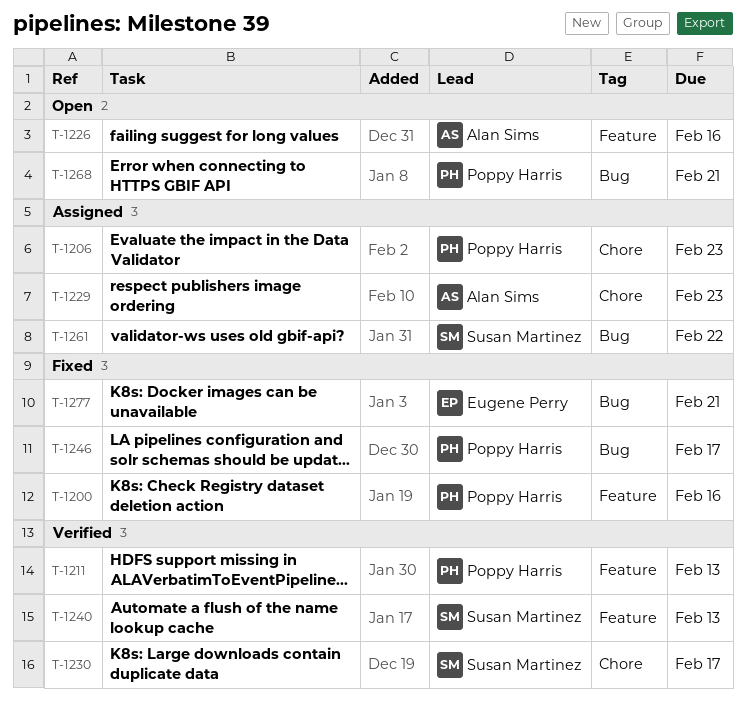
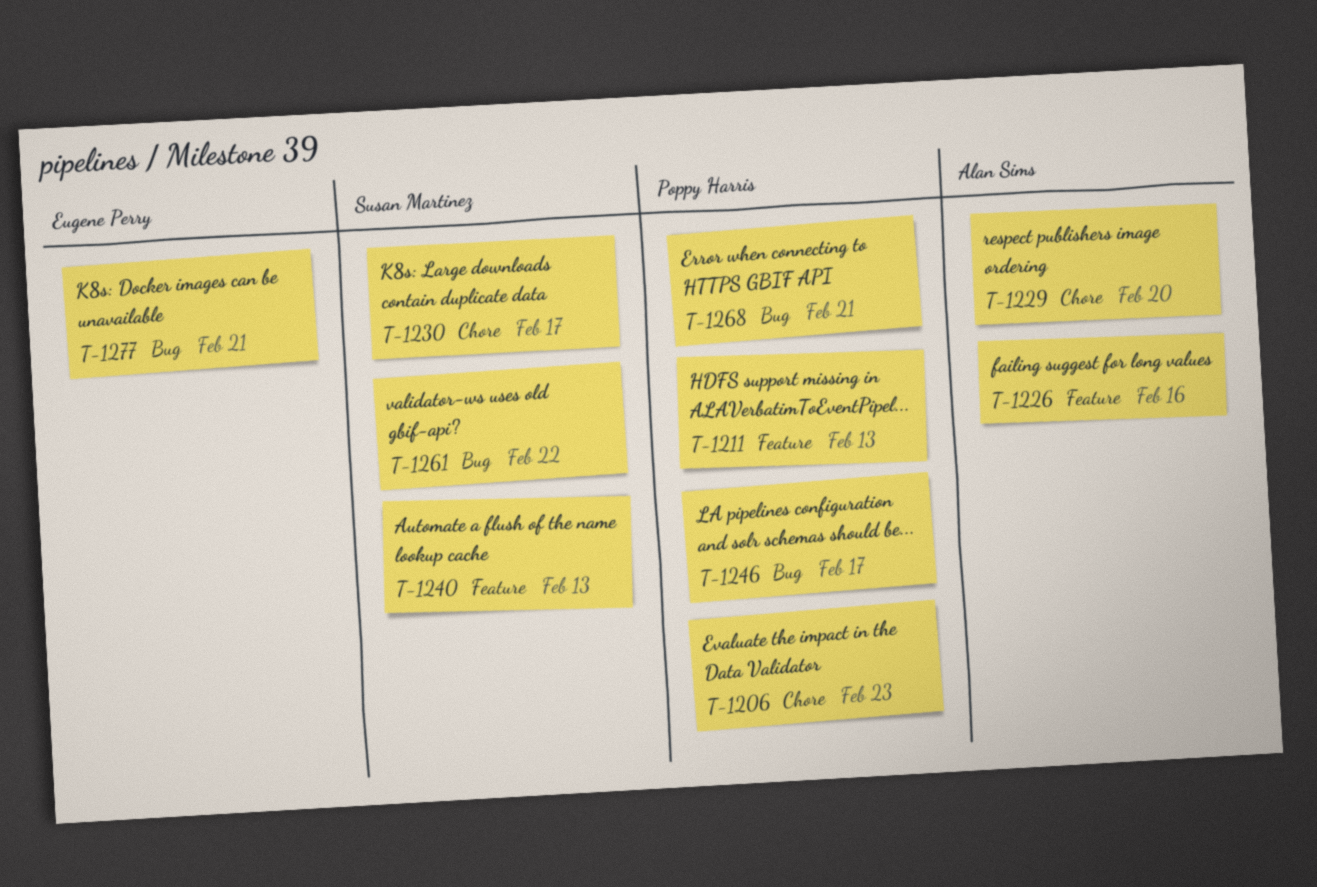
T-1200: present -> none
T-1229, due: Feb 23 -> Feb 20

